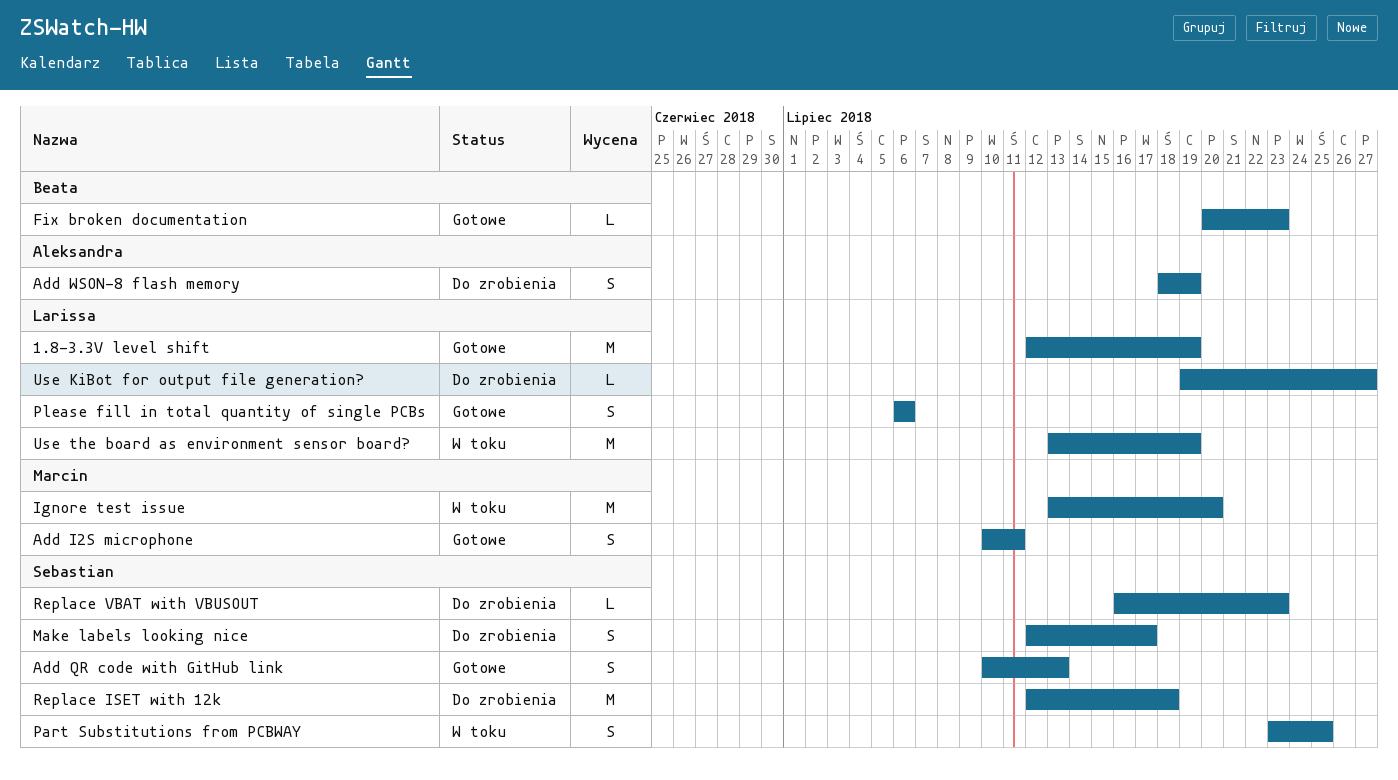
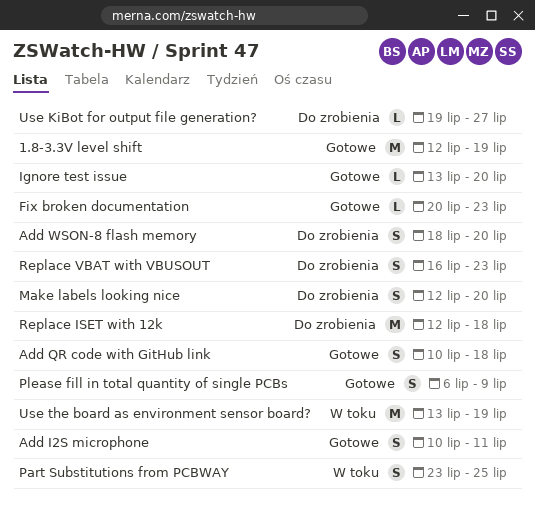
Add QR code with GitHub link, due: Jul 13 -> Jul 18
Add WSON-8 flash memory, due: Jul 19 -> Jul 20
Ignore test issue, status: W toku -> Gotowe
Ignore test issue, estimate: M -> L
Make labels looking nice, due: Jul 17 -> Jul 20
Please fill in total quantity of single PCBs, due: Jul 6 -> Jul 9
Replace VBAT with VBUSOUT, estimate: L -> S

